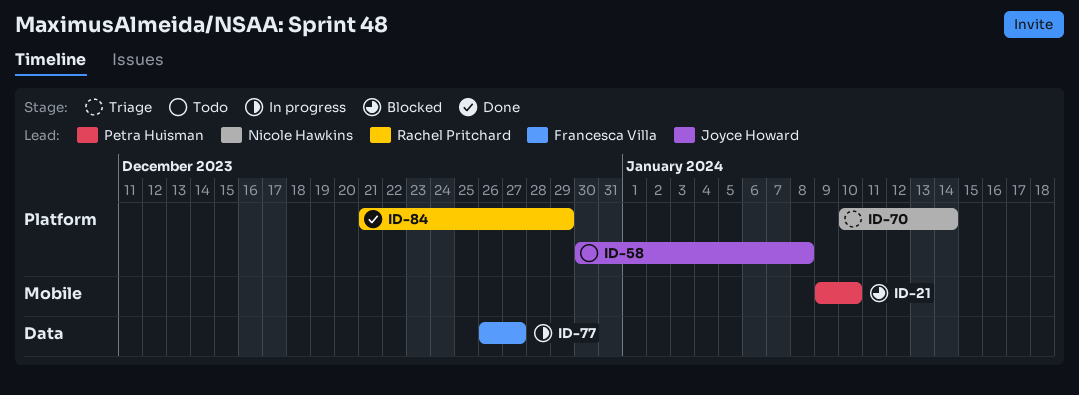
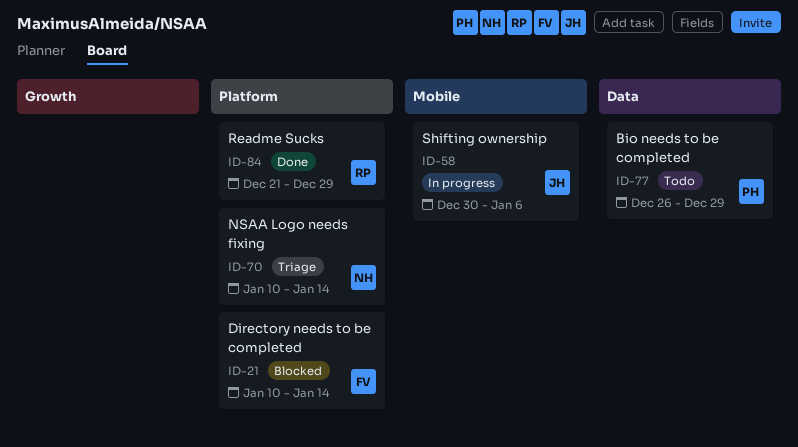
ID-21, owner: Petra Huisman -> Francesca Villa
ID-21, label: Mobile -> Platform
ID-21, start: Jan 9 -> Jan 10
ID-21, due: Jan 10 -> Jan 14
ID-58, status: Todo -> In progress
ID-58, label: Platform -> Mobile
ID-58, due: Jan 8 -> Jan 6
ID-77, status: In progress -> Todo
ID-77, owner: Francesca Villa -> Petra Huisman
ID-77, due: Dec 27 -> Dec 29

